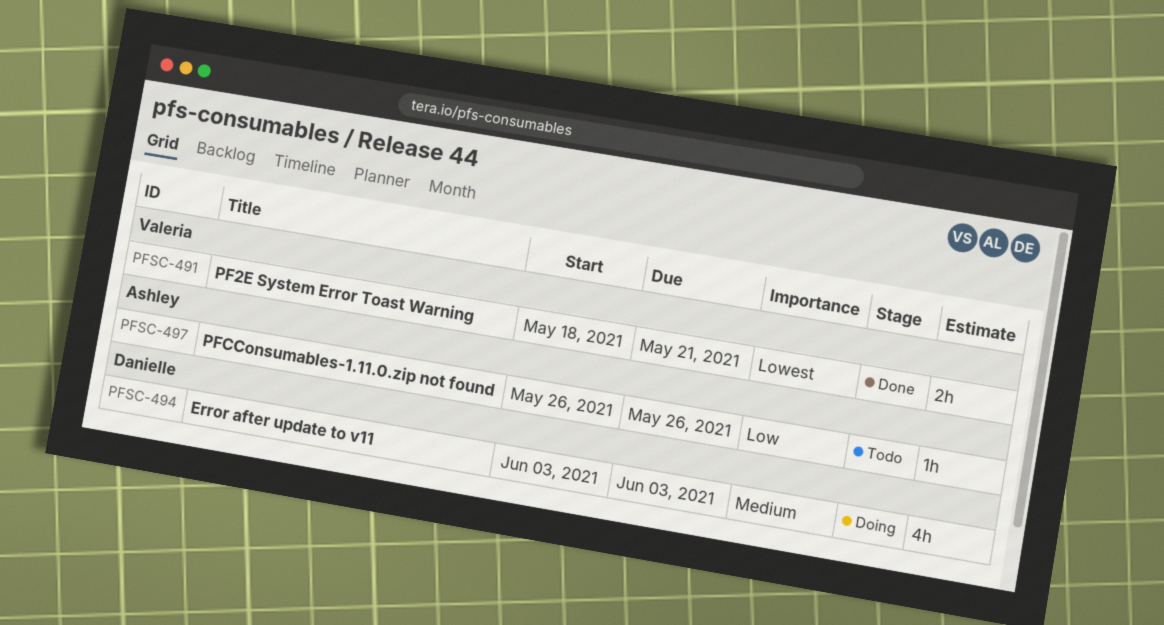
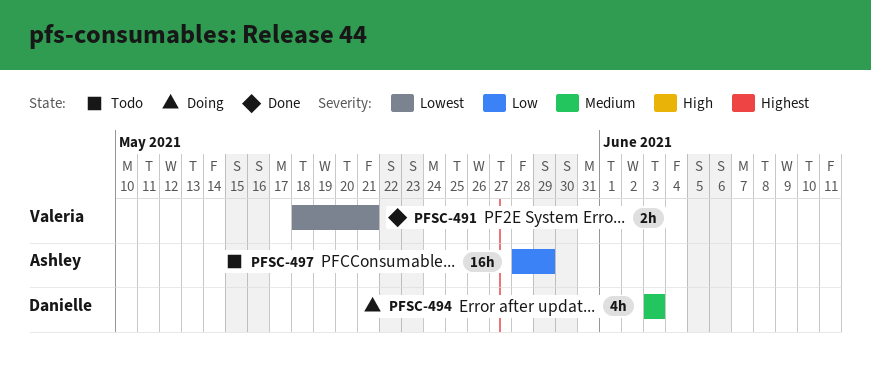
PFSC-497, estimate: 1h -> 16h
PFSC-497, start: May 26 -> May 28
PFSC-497, due: May 26 -> May 29

